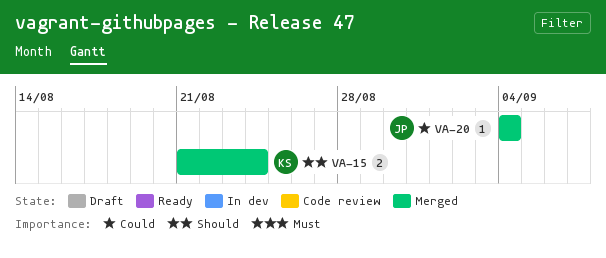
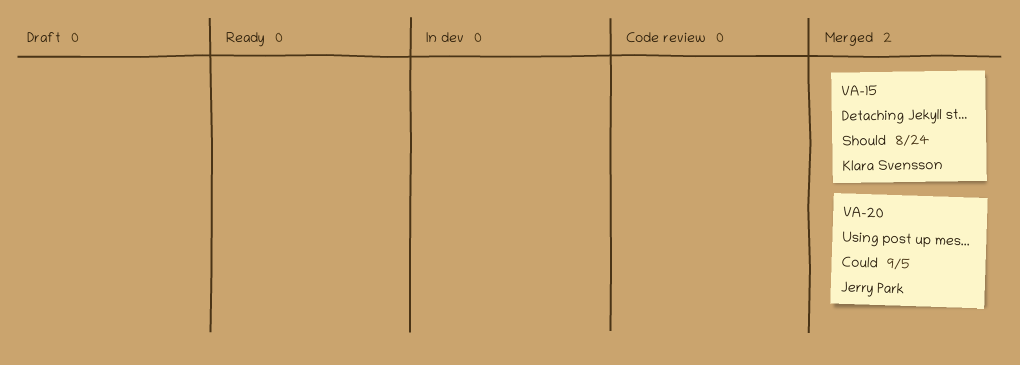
VA-20, due: Sep 4 -> Sep 5

